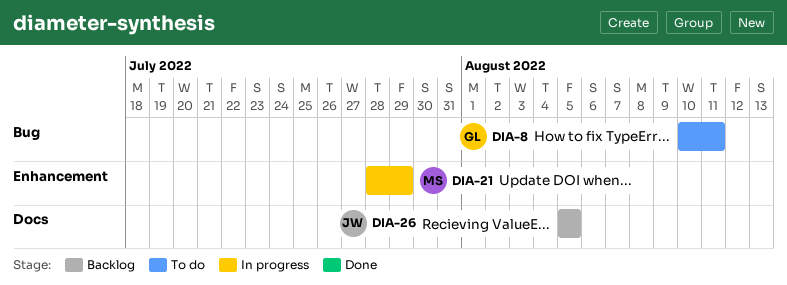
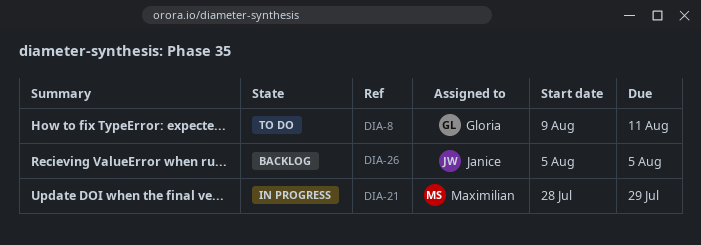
DIA-8, start: Aug 10 -> Aug 9

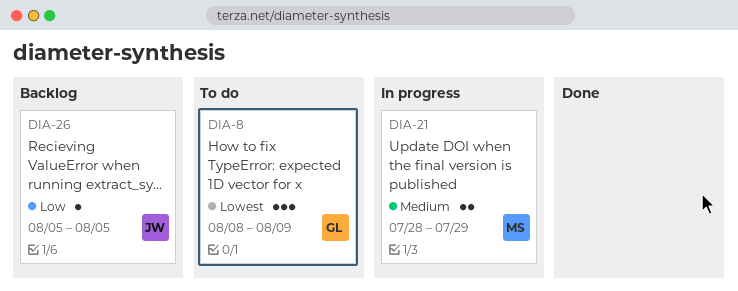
DIA-8, start: Aug 9 -> Aug 8
DIA-8, due: Aug 11 -> Aug 9

